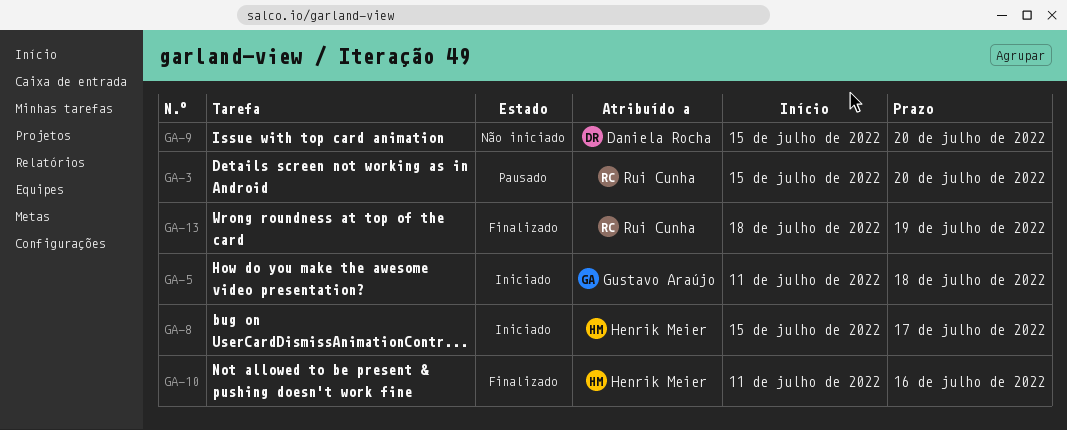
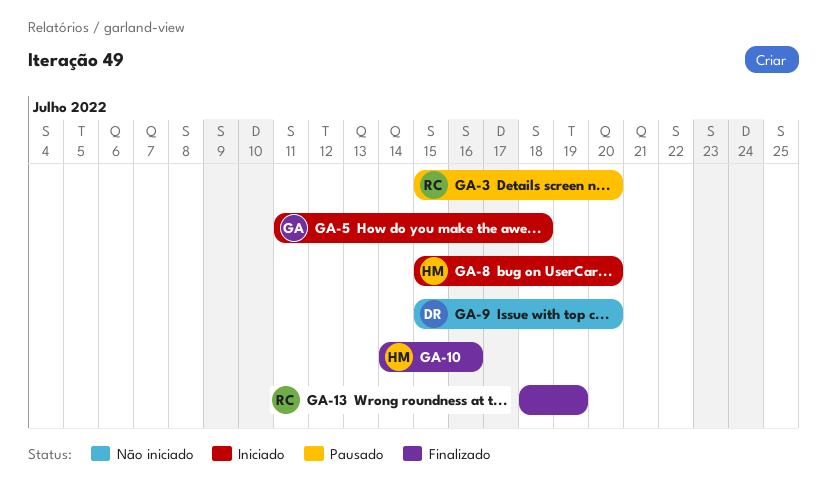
GA-8, due: Jul 17 -> Jul 20
GA-10, start: Jul 11 -> Jul 14

